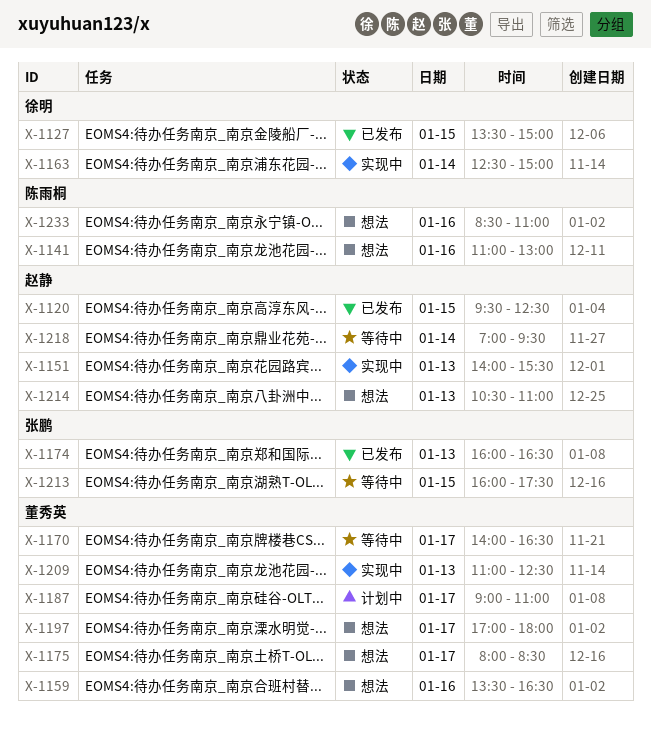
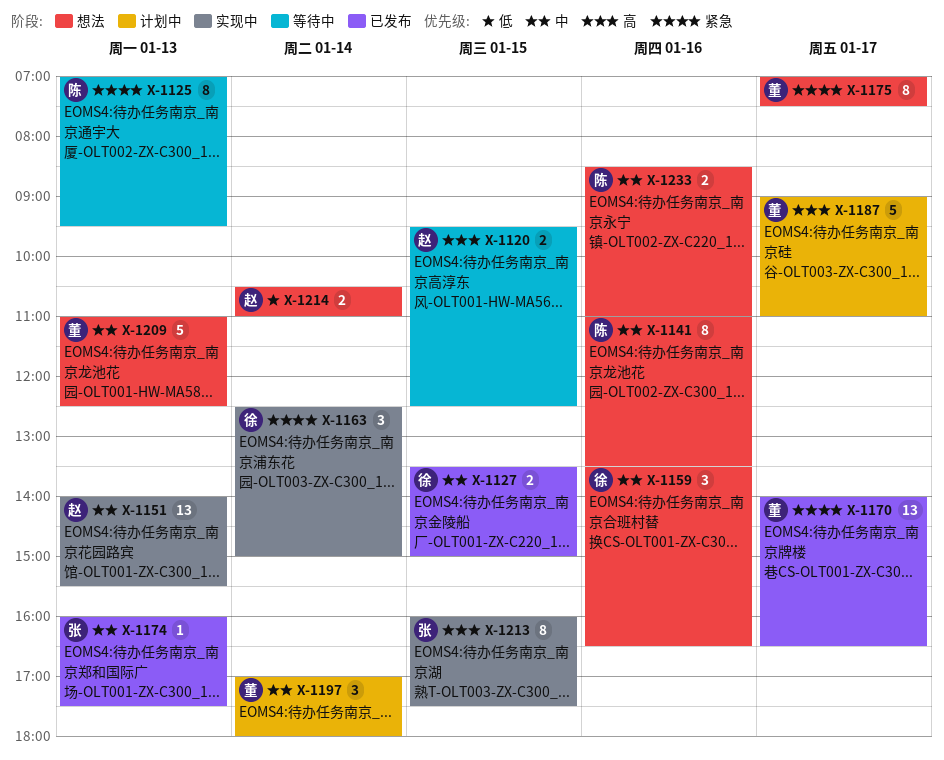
X-1120, status: 已发布 -> 等待中
X-1125: none -> present
X-1141, ends: 13:00 -> 13:30
X-1159, owner: 董秀英 -> 徐明
X-1170, status: 等待中 -> 已发布
X-1174, ends: 16:30 -> 17:30
X-1175, begins: 08:00 -> 07:00
X-1175, ends: 08:30 -> 07:30
X-1197, status: 想法 -> 计划中
X-1197, day: Jan 17 -> Jan 14
X-1209, status: 实现中 -> 想法
X-1213, status: 等待中 -> 实现中
X-1214, day: Jan 13 -> Jan 14
X-1218: present -> none

